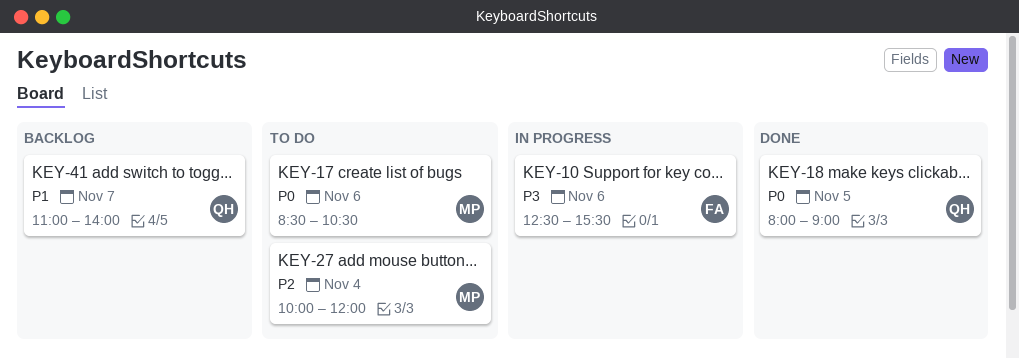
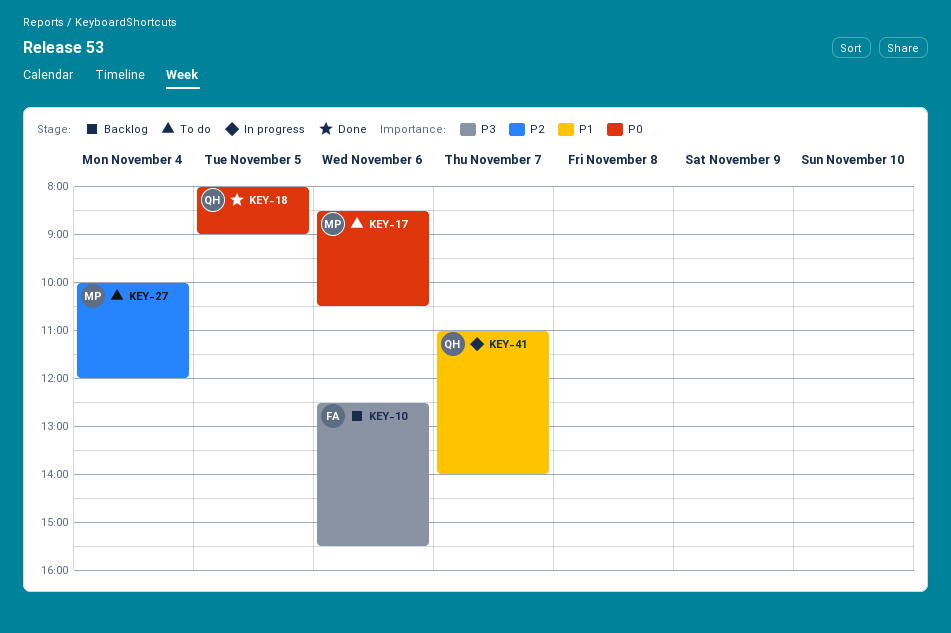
KEY-10, status: In progress -> Backlog
KEY-41, status: Backlog -> In progress

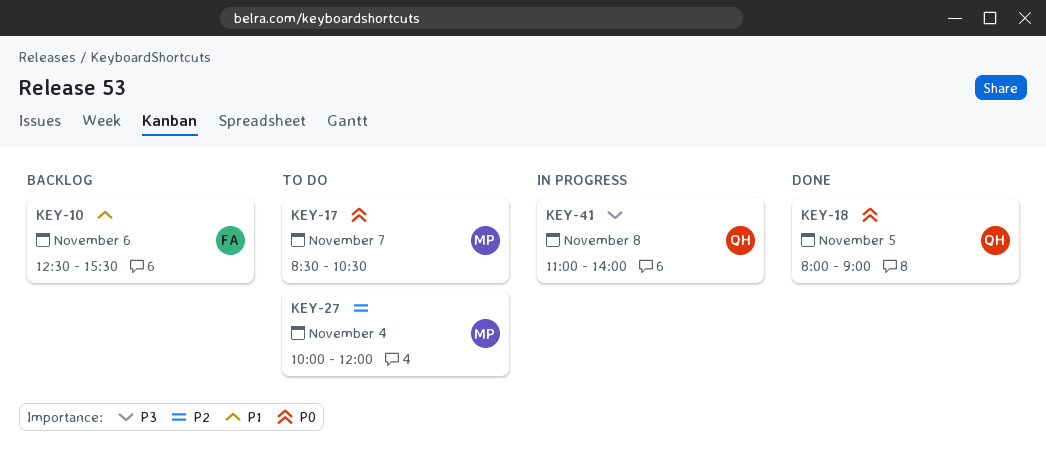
KEY-10, priority: P3 -> P1
KEY-17, day: Nov 6 -> Nov 7
KEY-41, priority: P1 -> P3
KEY-41, day: Nov 7 -> Nov 8

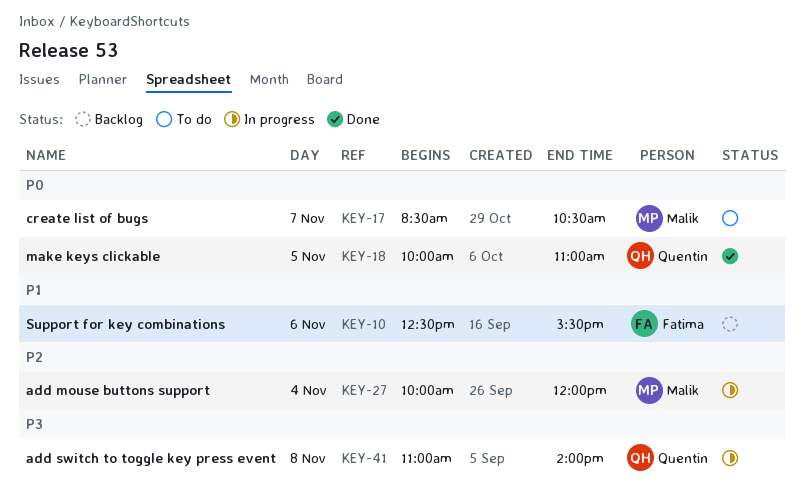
KEY-18, begins: 08:00 -> 10:00
KEY-18, ends: 09:00 -> 11:00
KEY-27, status: To do -> In progress

